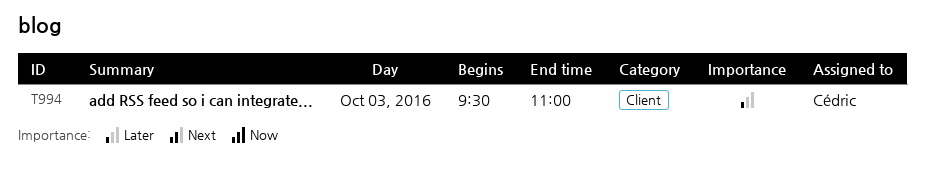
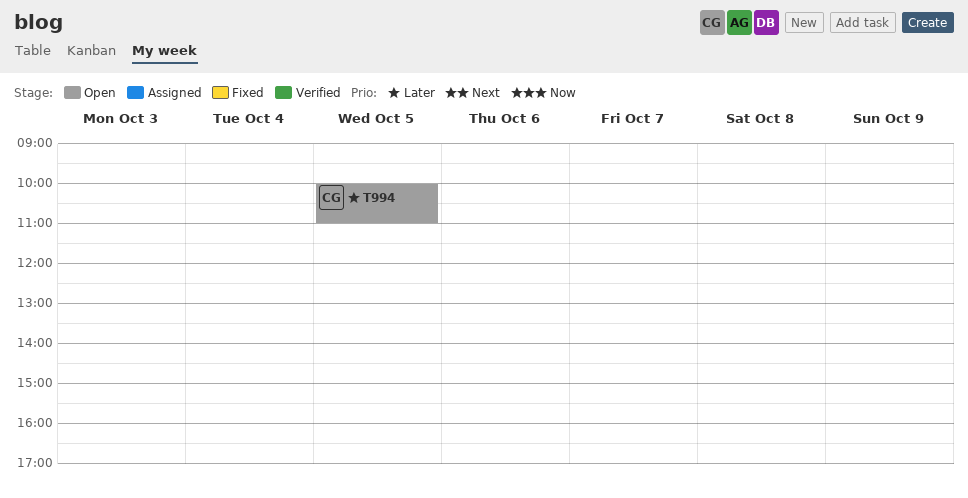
T994, day: Oct 3 -> Oct 5
T994, begins: 09:30 -> 10:00

